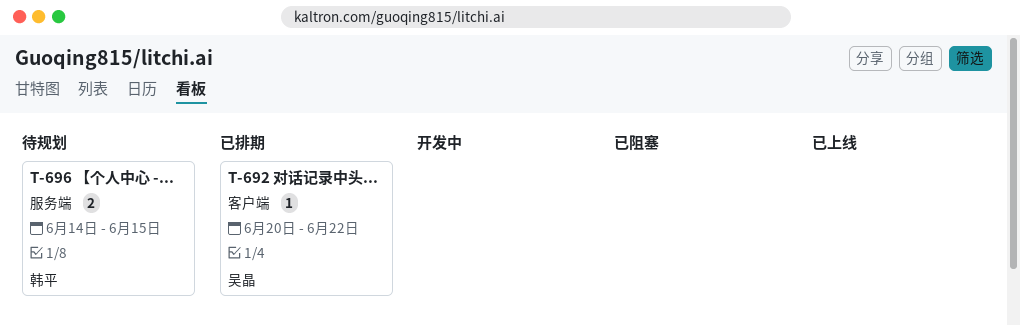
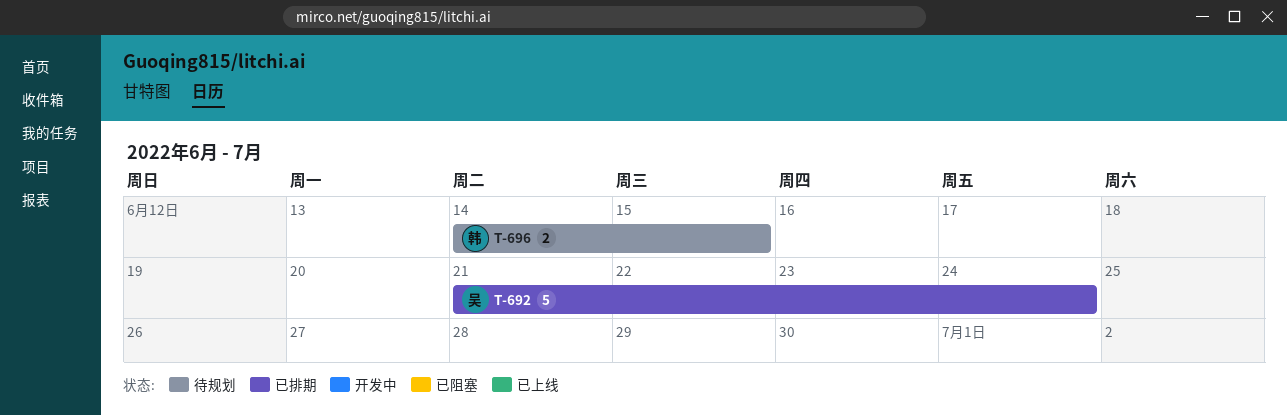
T-692, estimate: 1 -> 5
T-692, start: Jun 20 -> Jun 21
T-692, due: Jun 22 -> Jun 24

